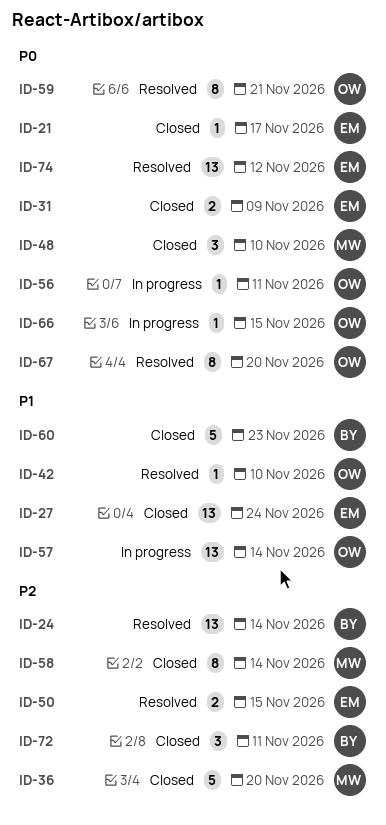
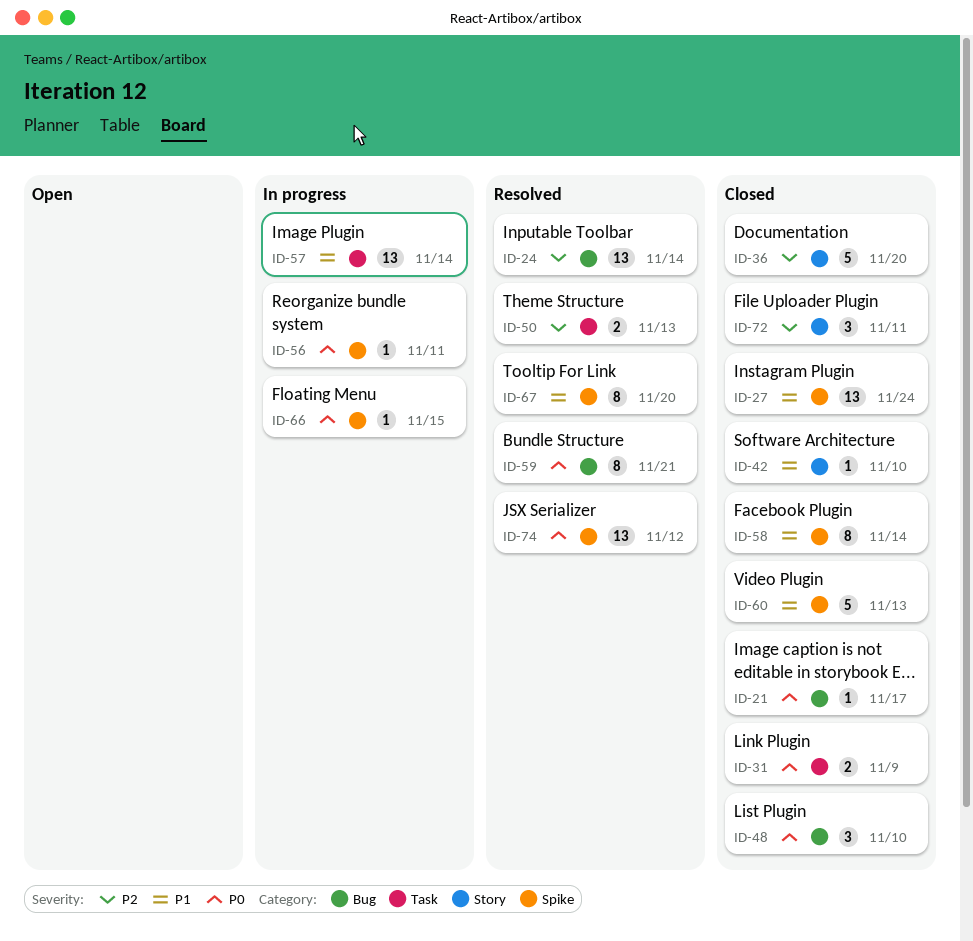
ID-42, status: Resolved -> Closed
ID-50, due: Nov 15 -> Nov 13
ID-58, priority: P2 -> P1
ID-60, due: Nov 23 -> Nov 13
ID-67, priority: P0 -> P1

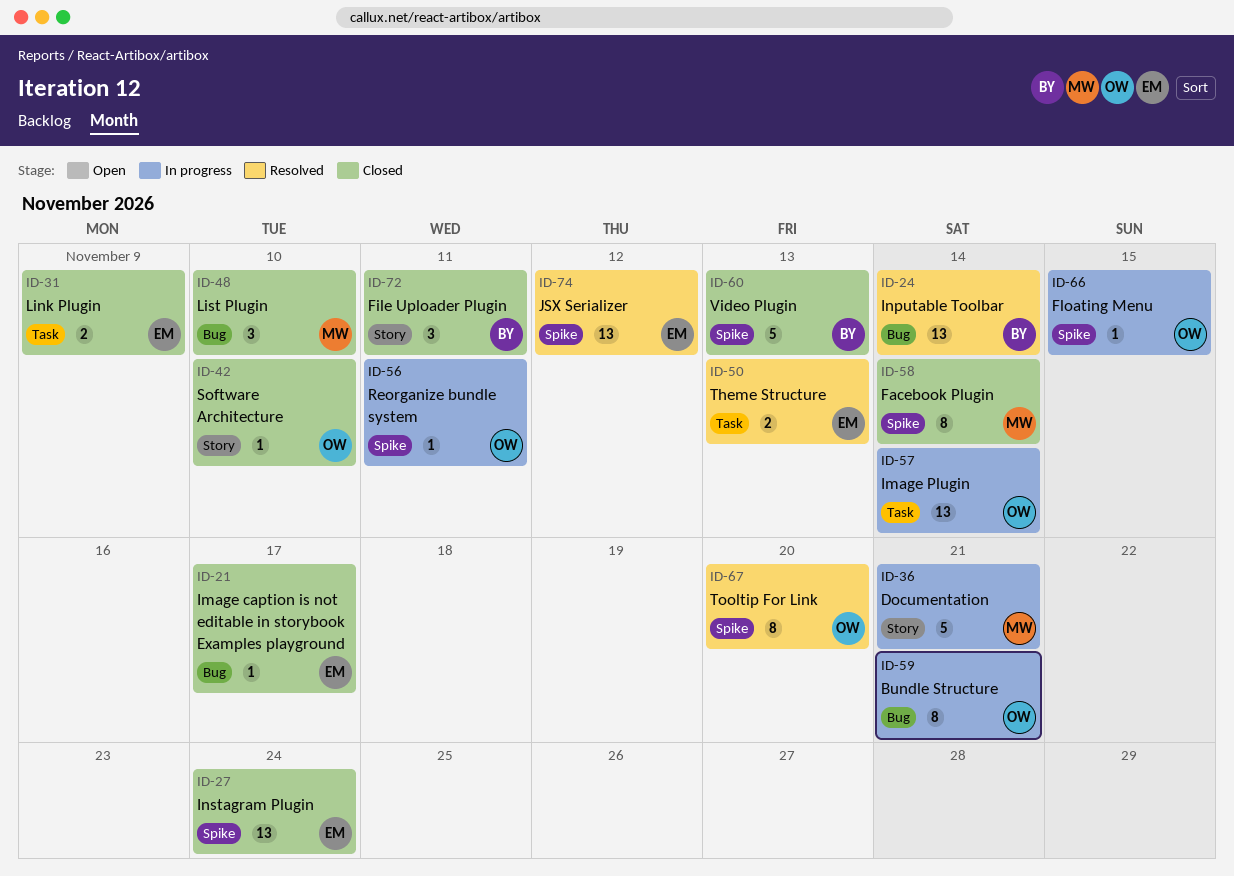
ID-36, status: Closed -> In progress
ID-36, due: Nov 20 -> Nov 21
ID-59, status: Resolved -> In progress

